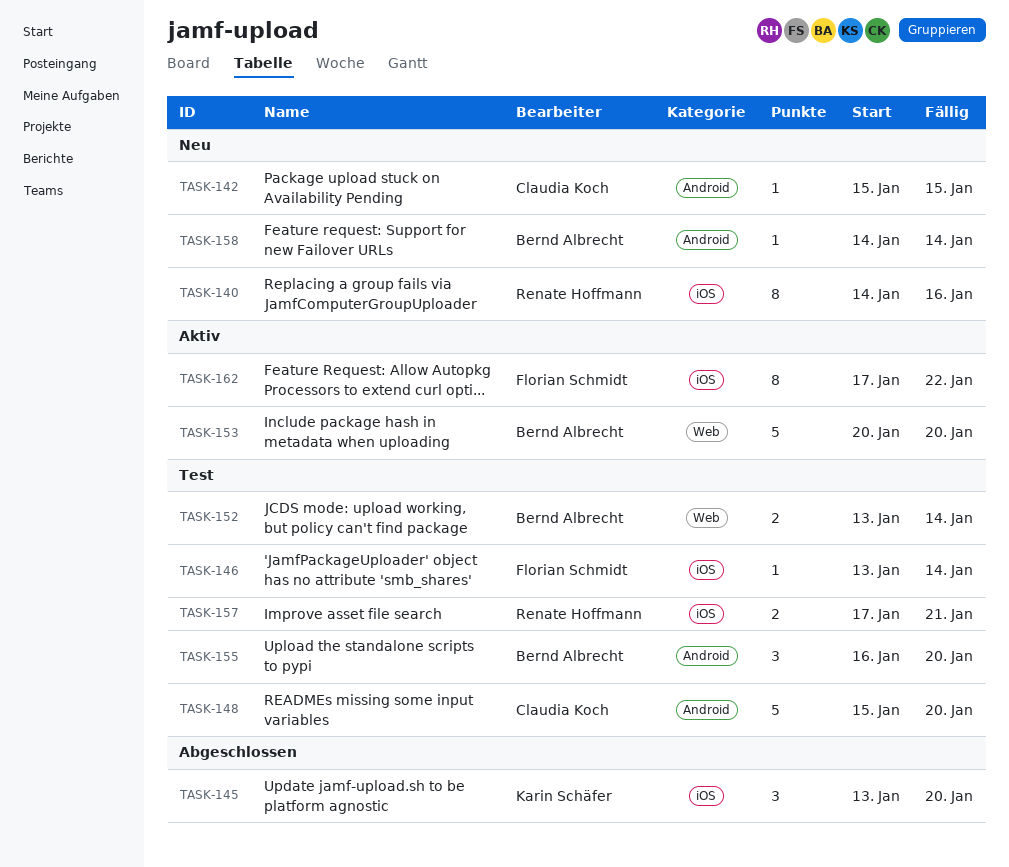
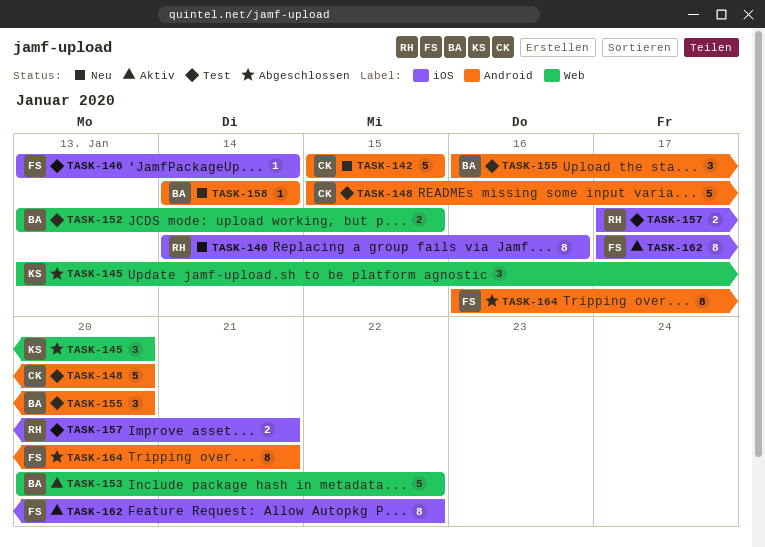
TASK-142, estimate: 1 -> 5
TASK-145, label: iOS -> Web
TASK-152, due: Jan 14 -> Jan 15
TASK-153, due: Jan 20 -> Jan 22
TASK-164: none -> present

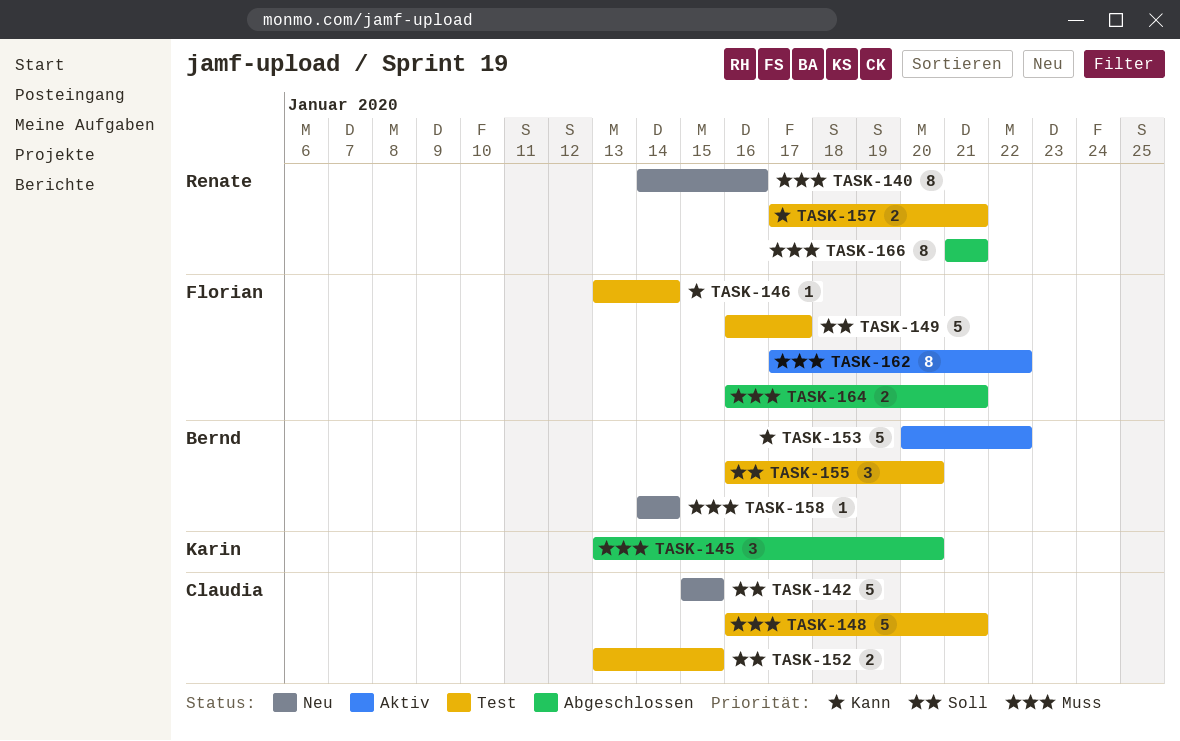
TASK-148, start: Jan 15 -> Jan 16
TASK-148, due: Jan 20 -> Jan 21
TASK-149: none -> present
TASK-152, owner: Bernd -> Claudia
TASK-164, estimate: 8 -> 2
TASK-166: none -> present

